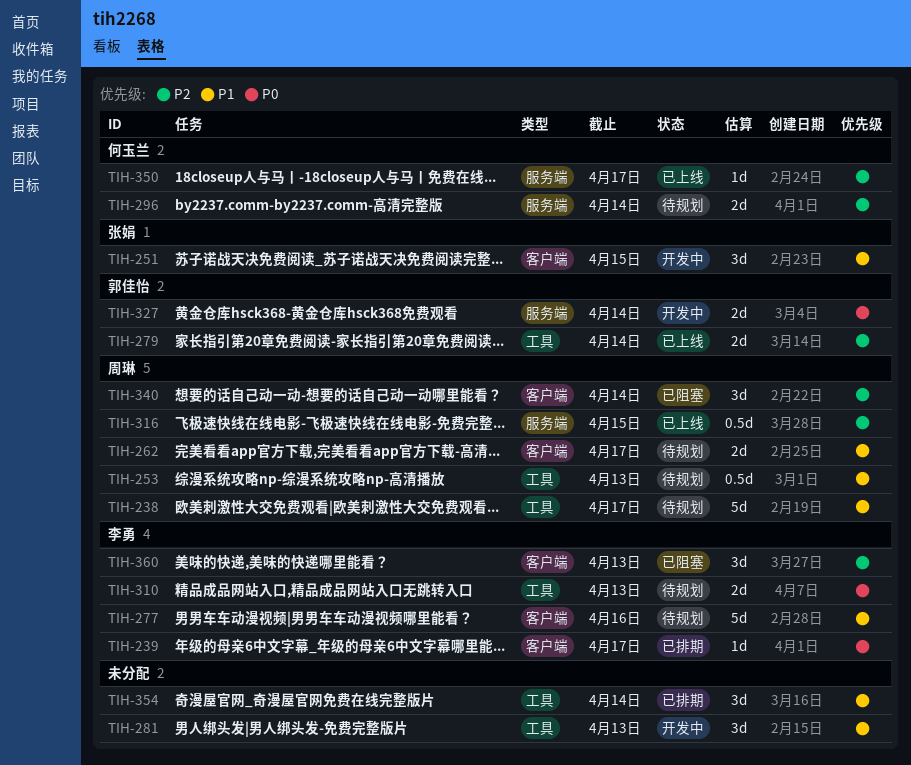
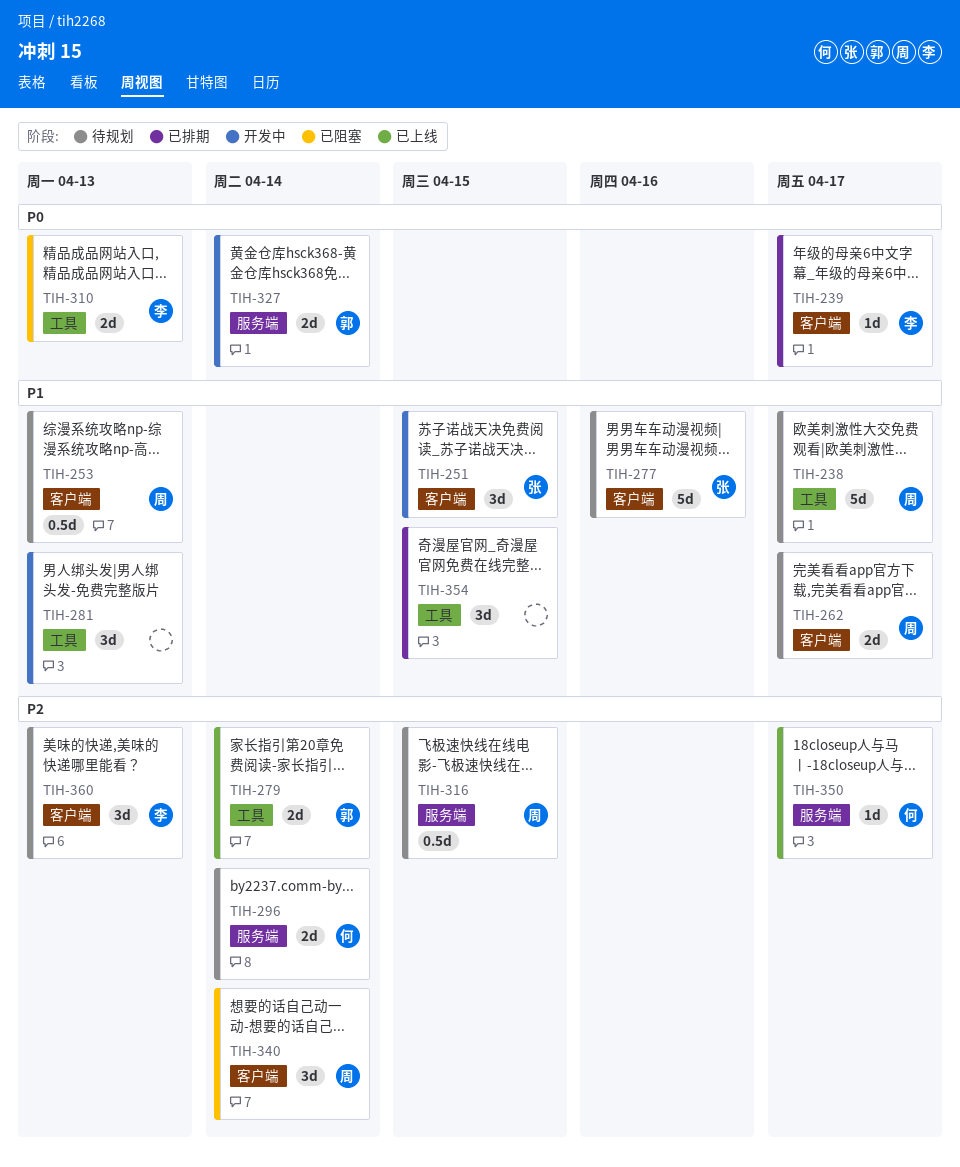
TIH-253, label: 工具 -> 客户端
TIH-277, owner: 李勇 -> 张娟
TIH-310, status: 待规划 -> 已阻塞
TIH-316, status: 已上线 -> 待规划
TIH-354, due: Apr 14 -> Apr 15
TIH-360, status: 已阻塞 -> 待规划

